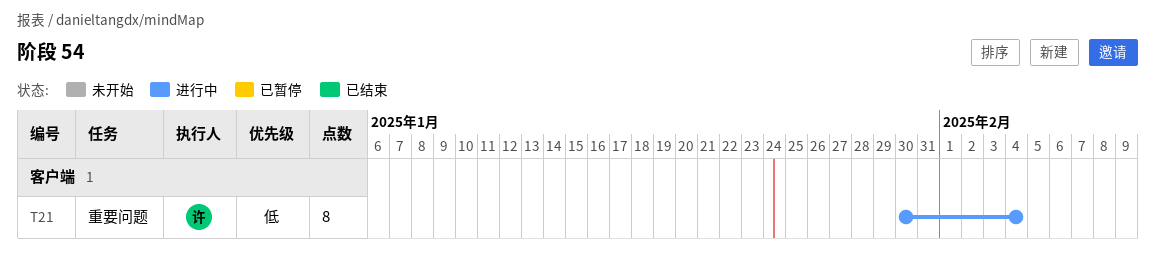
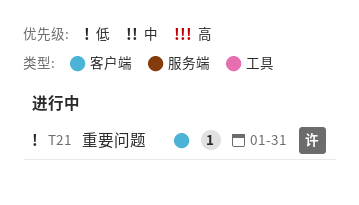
T21, estimate: 8 -> 1
T21, due: Feb 4 -> Jan 31

